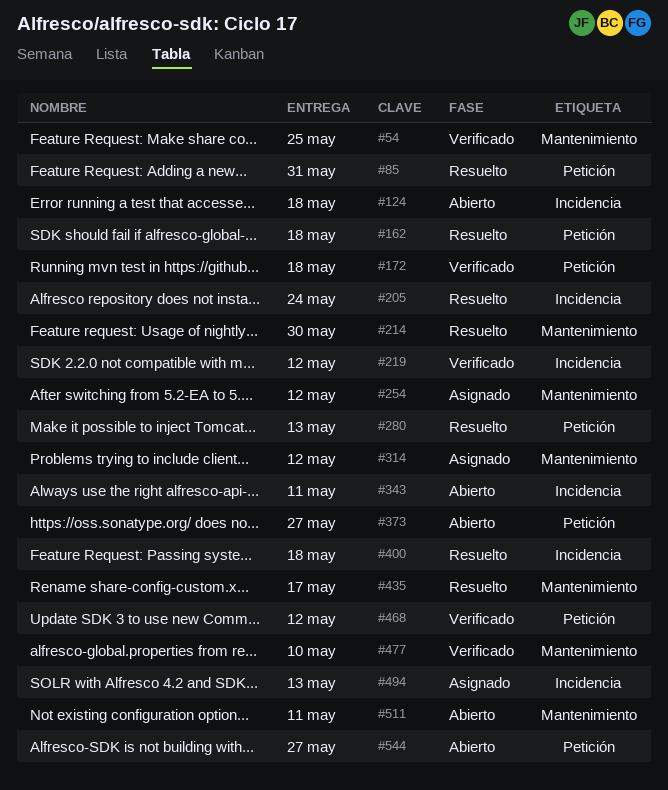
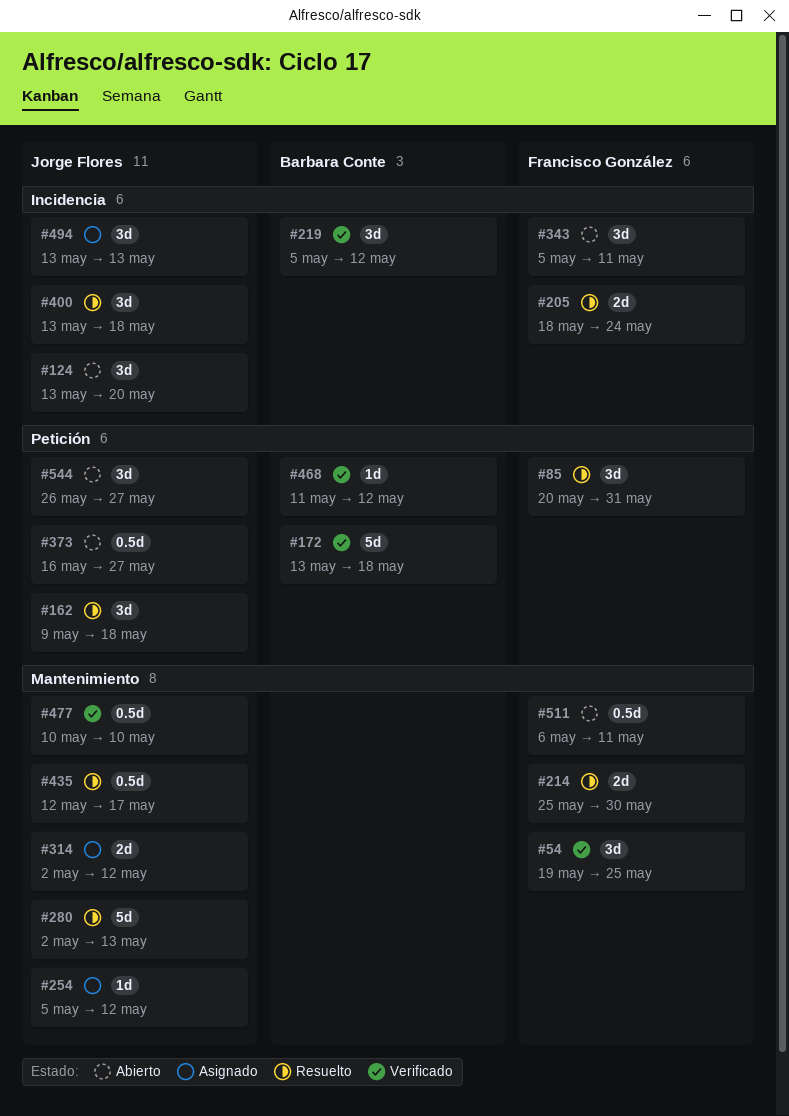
#124, due: May 18 -> May 20
#280, label: Petición -> Mantenimiento

